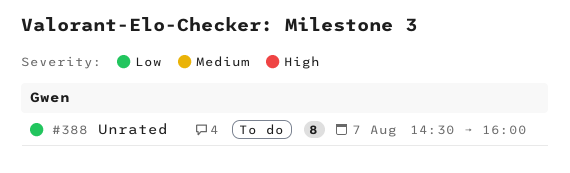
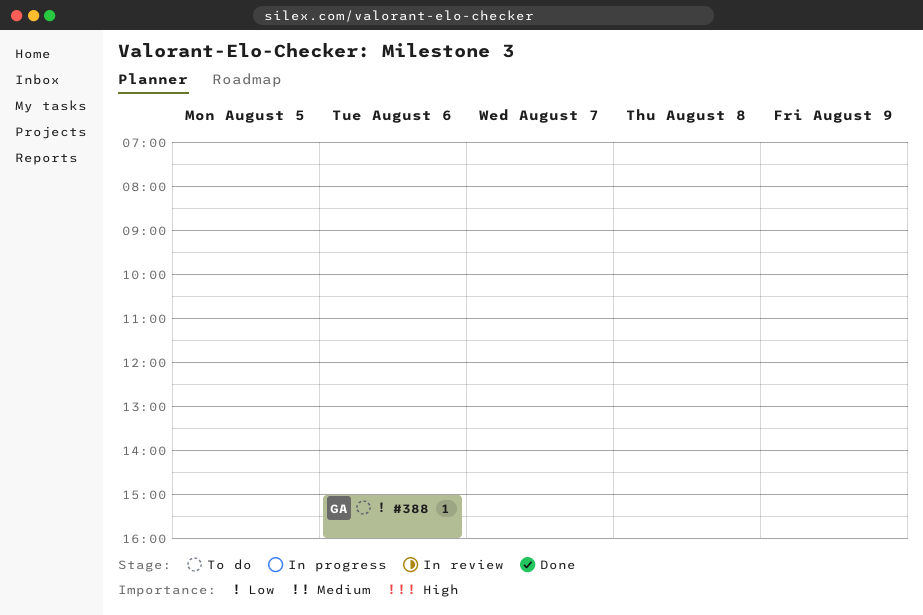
#388, estimate: 8 -> 1
#388, day: Aug 7 -> Aug 6
#388, begins: 14:30 -> 15:00

